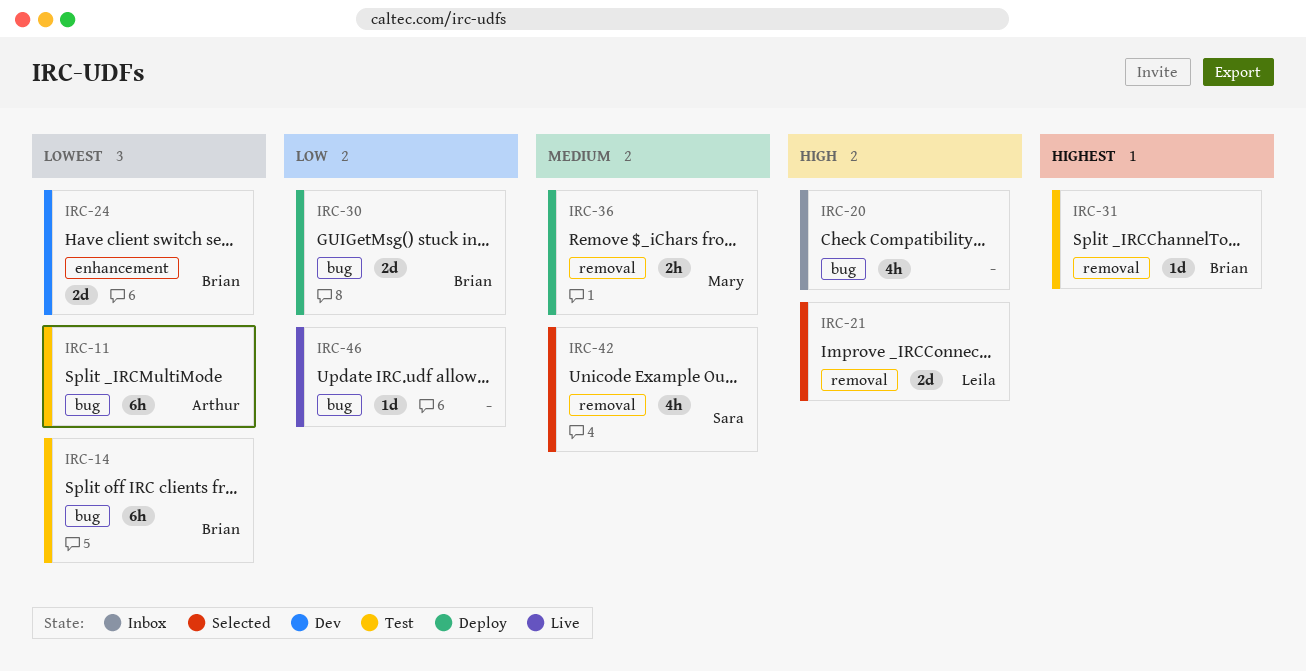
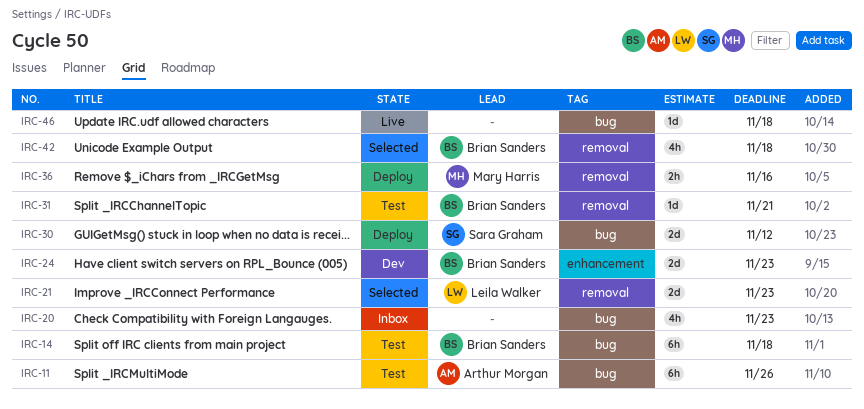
IRC-30, owner: Brian Sanders -> Sara Graham
IRC-42, owner: Sara Graham -> Brian Sanders

